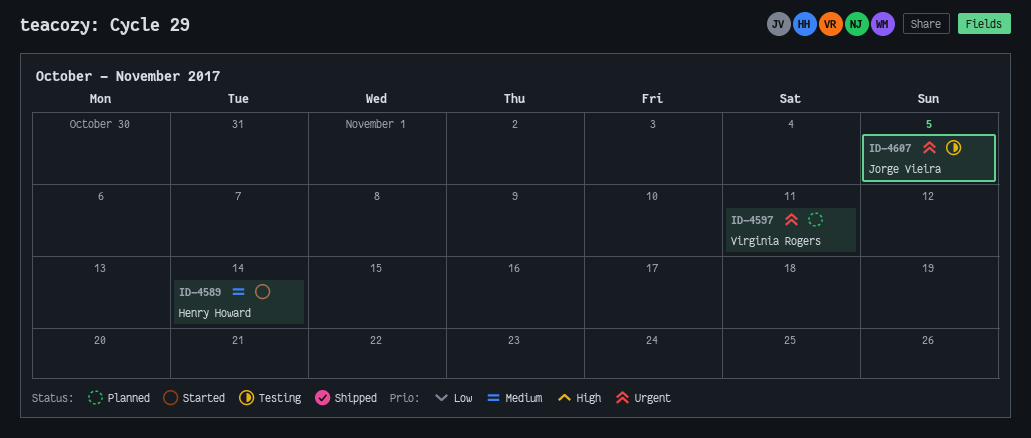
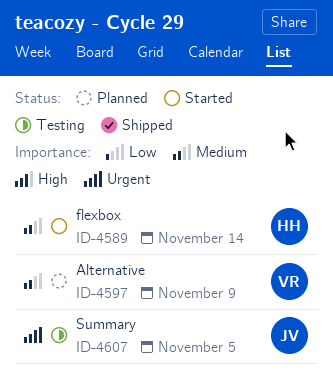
ID-4597, priority: Urgent -> Medium
ID-4597, due: Nov 11 -> Nov 9

